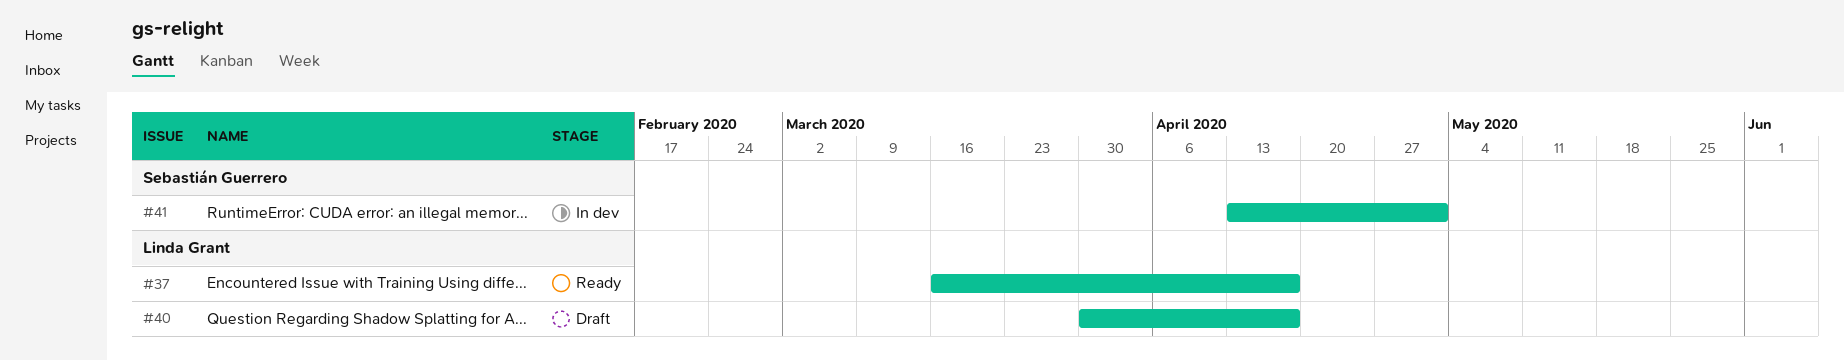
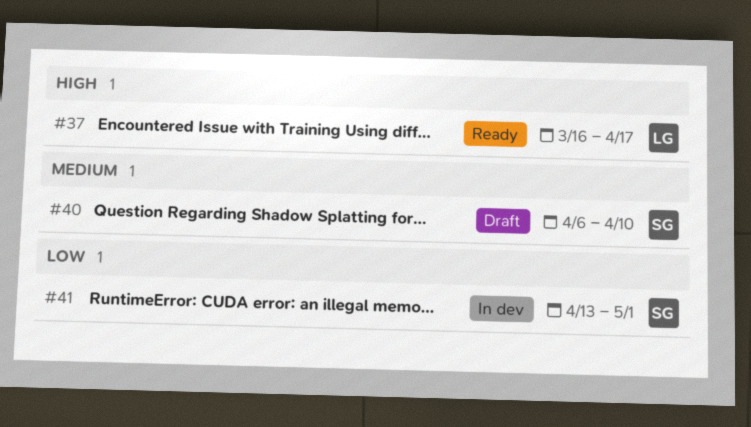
#40, owner: Linda Grant -> Sebastián Guerrero
#40, start: Mar 30 -> Apr 6
#40, due: Apr 17 -> Apr 10

